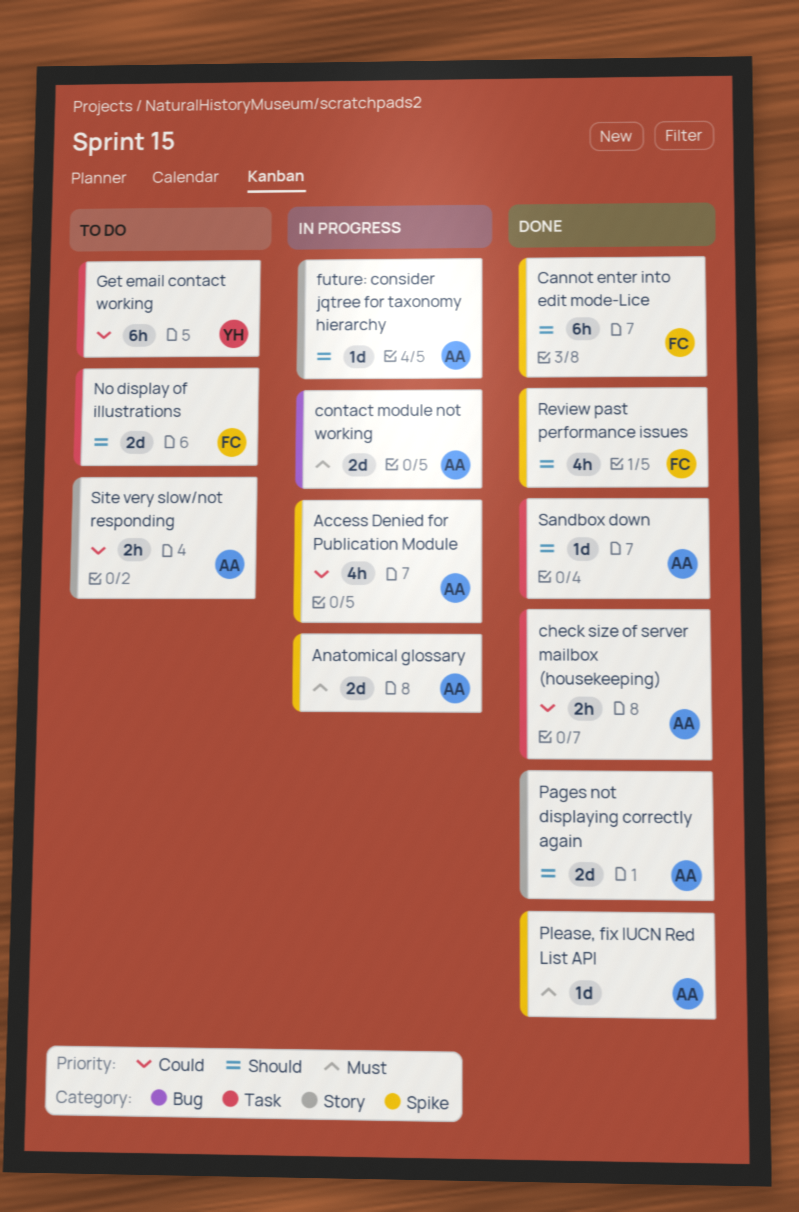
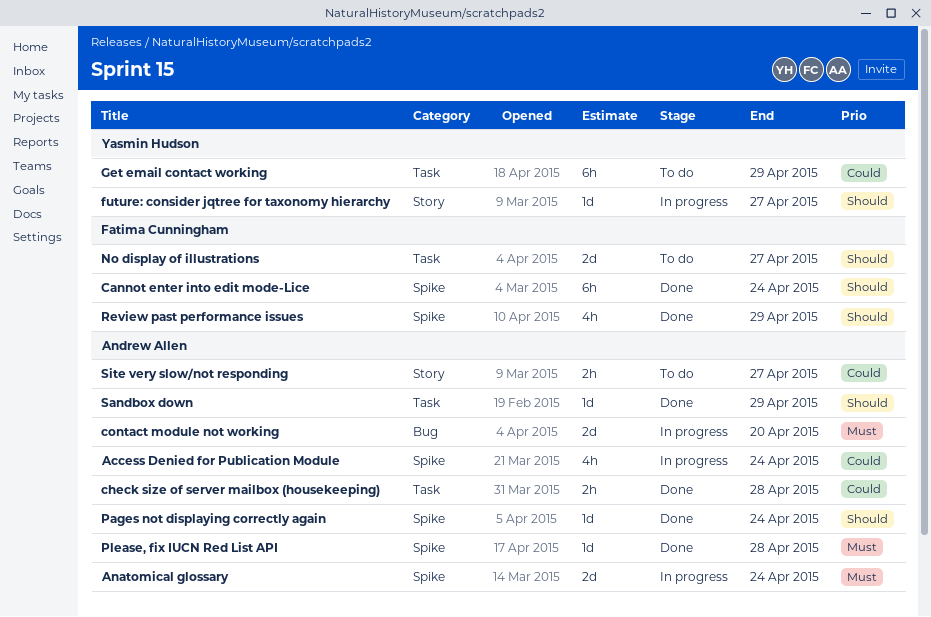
future: consider jqtree for taxonomy hierarchy, owner: Andrew Allen -> Yasmin Hudson
Pages not displaying correctly again, label: Story -> Spike
Pages not displaying correctly again, estimate: 2d -> 1d

